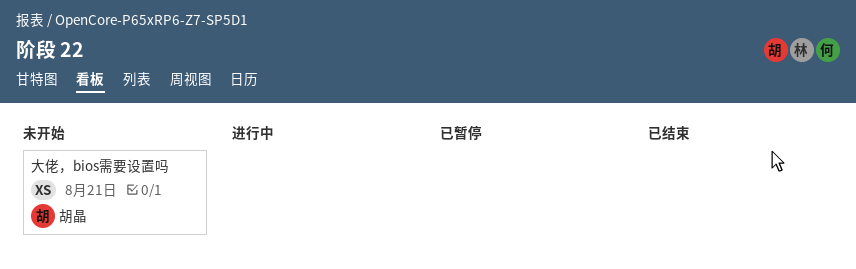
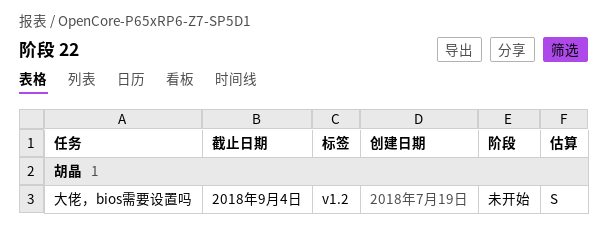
大佬，bios需要设置吗, estimate: XS -> S
大佬，bios需要设置吗, due: Aug 21 -> Sep 4

